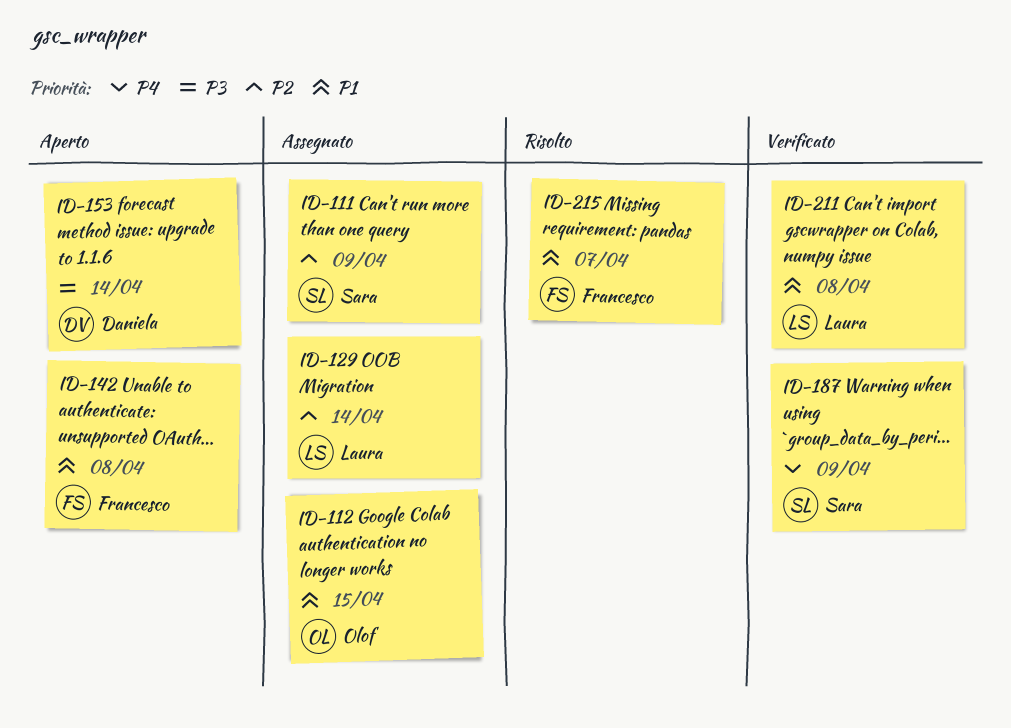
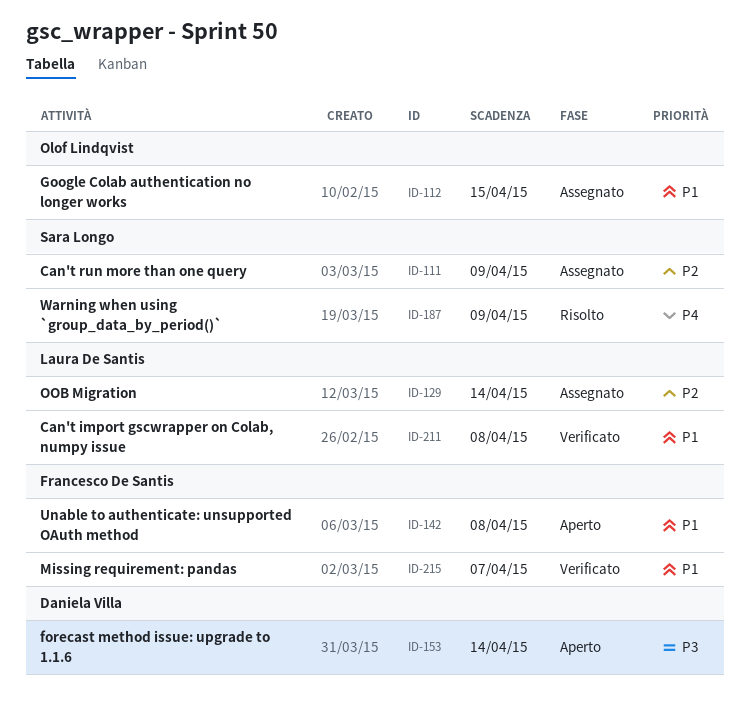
ID-187, status: Verificato -> Risolto
ID-215, status: Risolto -> Verificato

